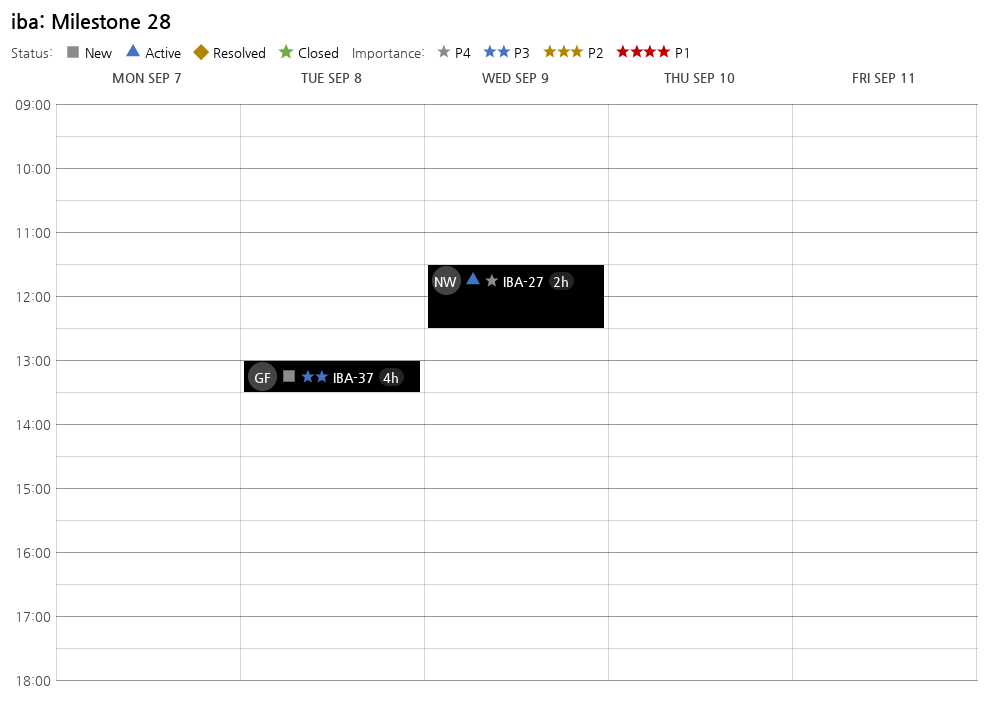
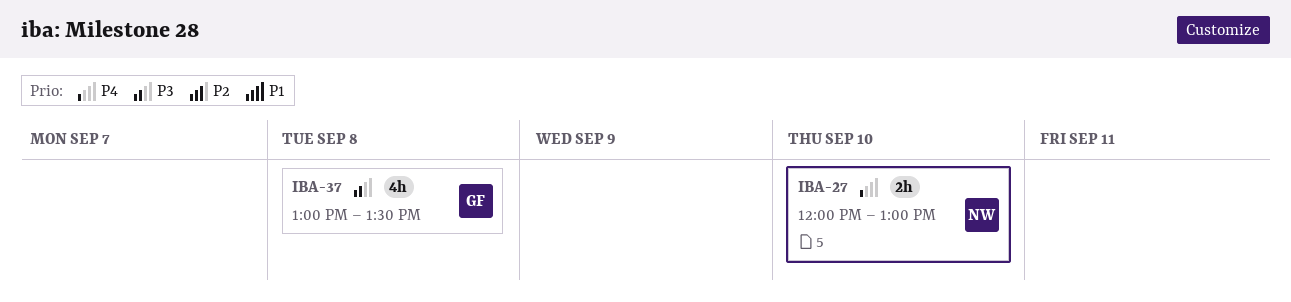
IBA-27, day: Sep 9 -> Sep 10
IBA-27, begins: 11:30 -> 12:00
IBA-27, ends: 12:30 -> 13:00

